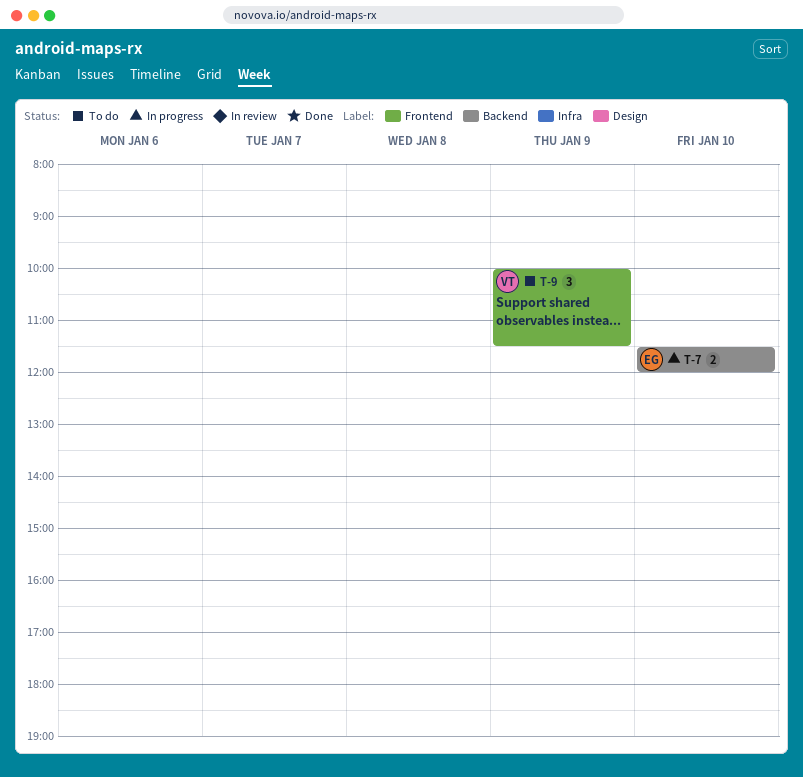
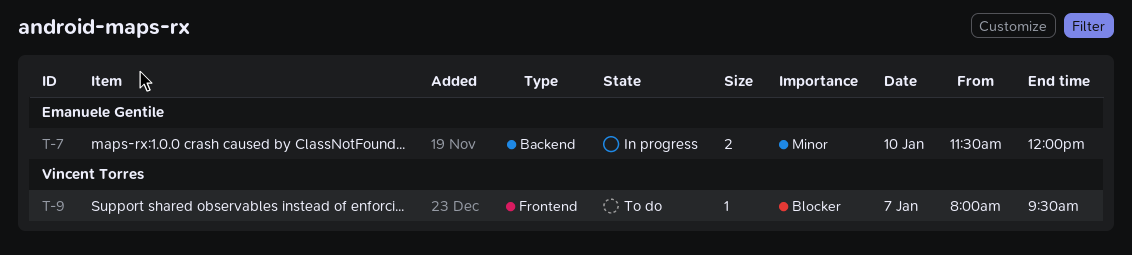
T-9, estimate: 3 -> 1
T-9, day: Jan 9 -> Jan 7
T-9, begins: 10:00 -> 08:00
T-9, ends: 11:30 -> 09:30

